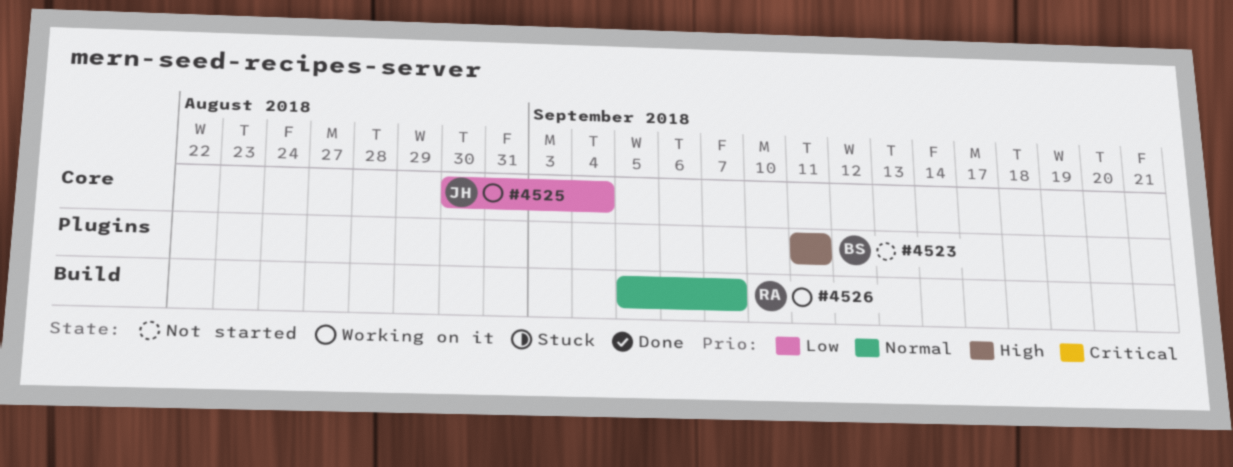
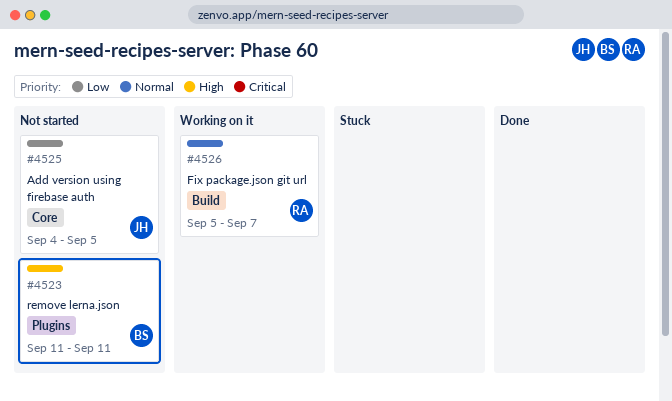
#4525, status: Working on it -> Not started
#4525, start: Aug 30 -> Sep 4
#4525, due: Sep 4 -> Sep 5

